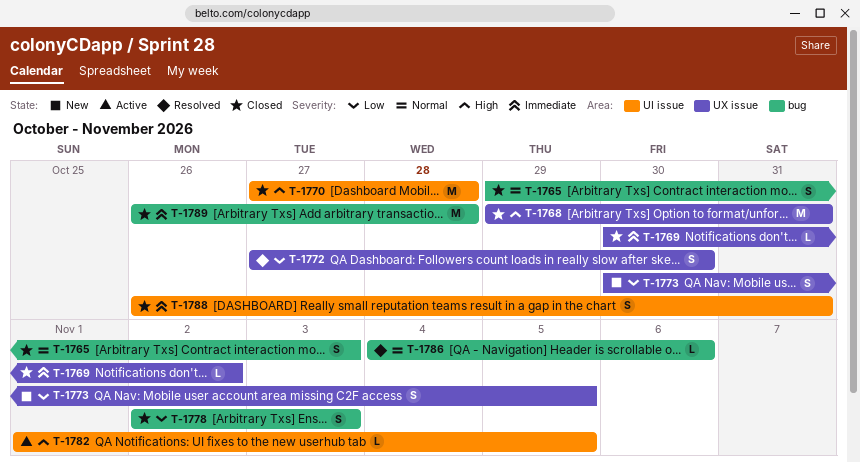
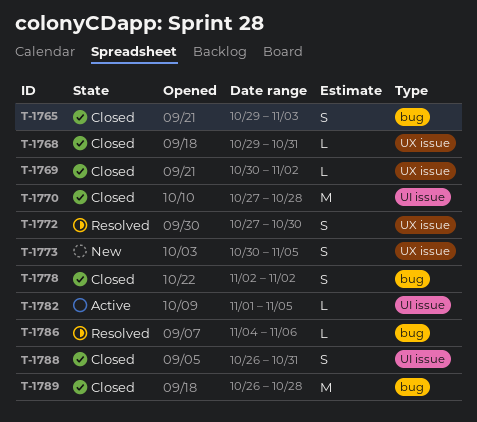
T-1768, estimate: M -> L
T-1778, due: Nov 3 -> Nov 2

